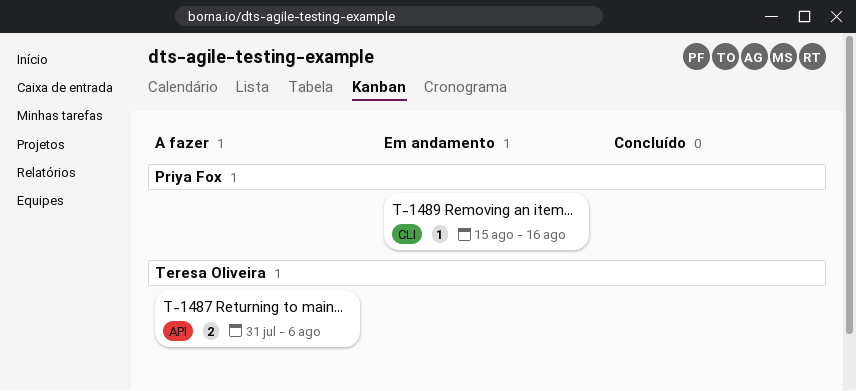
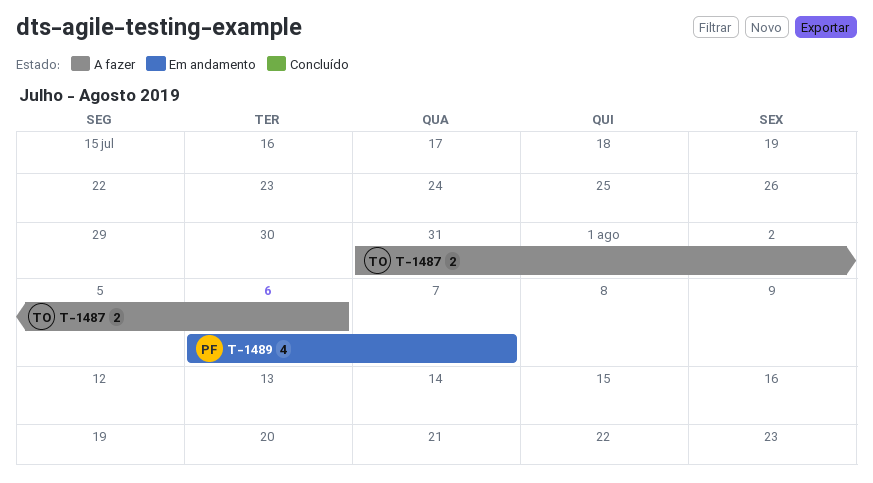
T-1489, estimate: 1 -> 4
T-1489, start: Aug 15 -> Aug 6
T-1489, due: Aug 16 -> Aug 7

